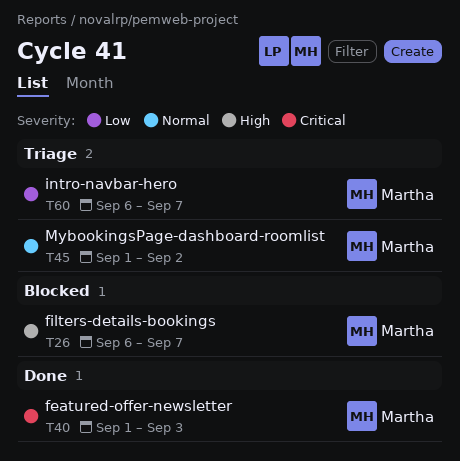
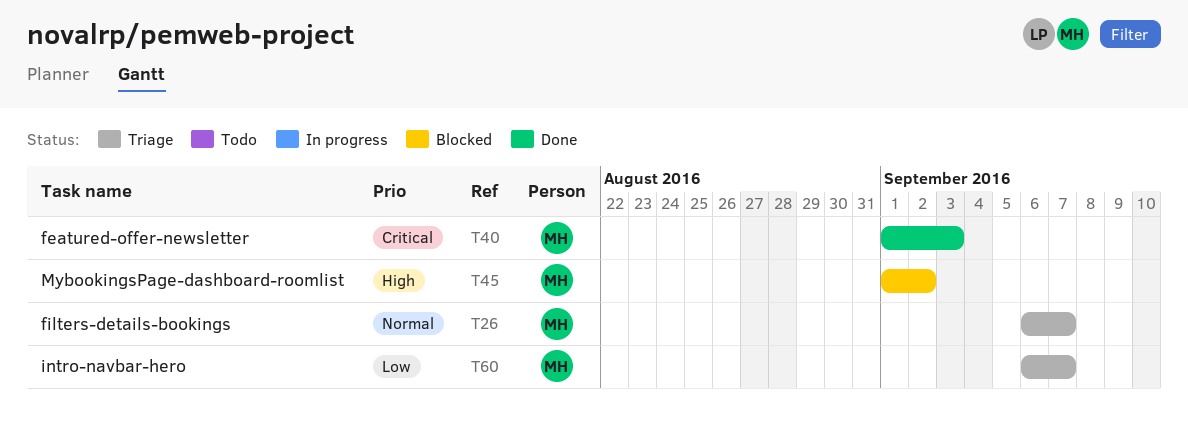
T26, status: Blocked -> Triage
T26, priority: High -> Normal
T45, status: Triage -> Blocked
T45, priority: Normal -> High

